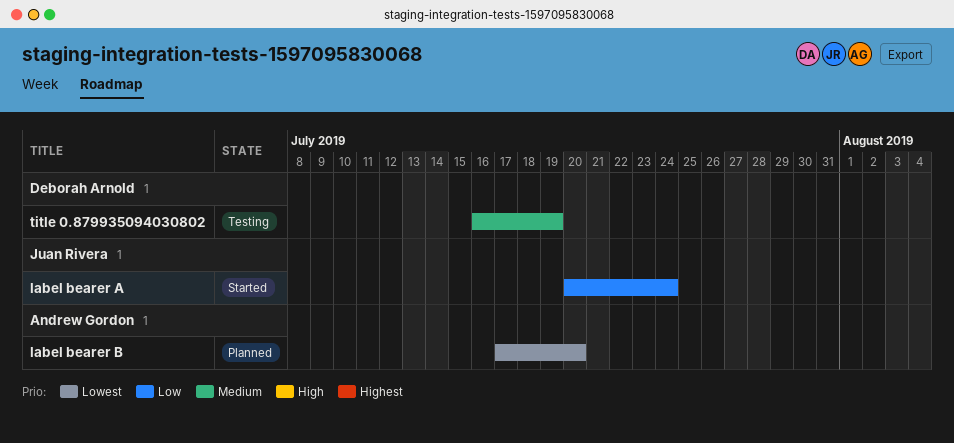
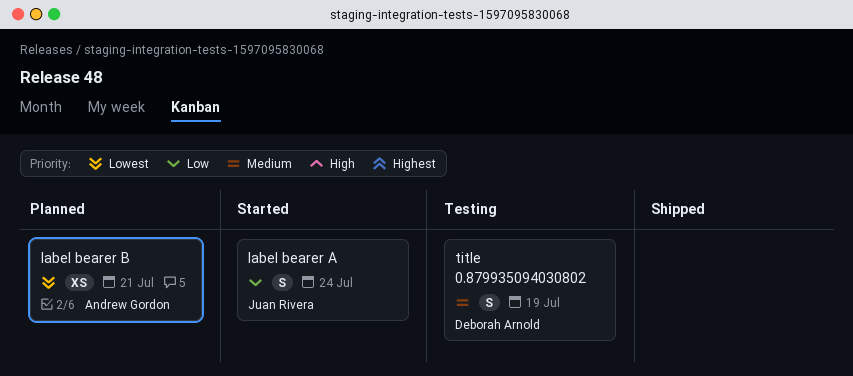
label bearer B, due: Jul 20 -> Jul 21

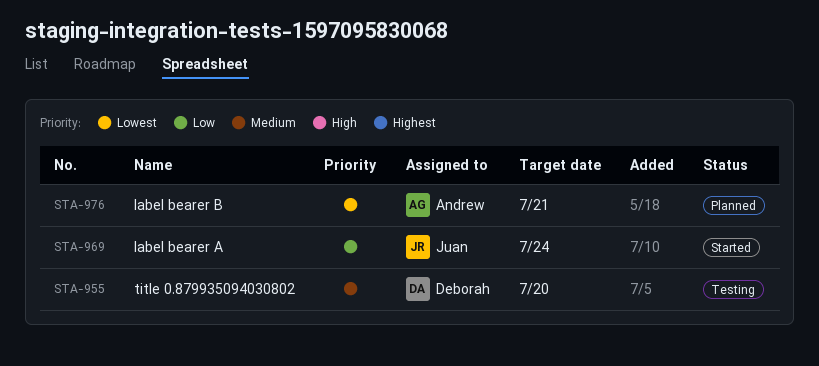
title 0.879935094030802, due: Jul 19 -> Jul 20

